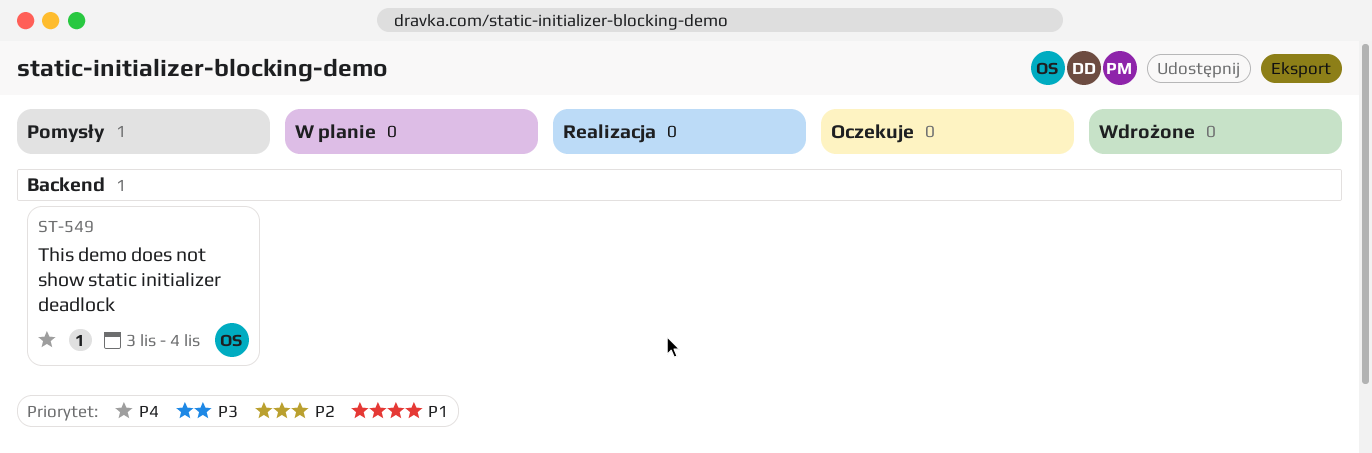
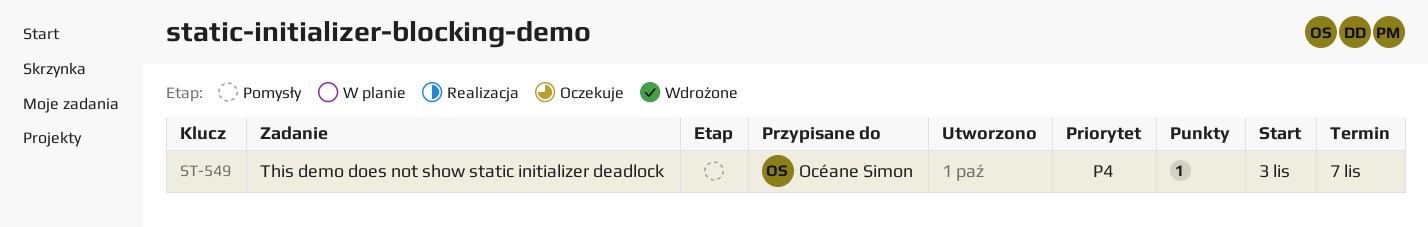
ST-549, due: Nov 4 -> Nov 7

